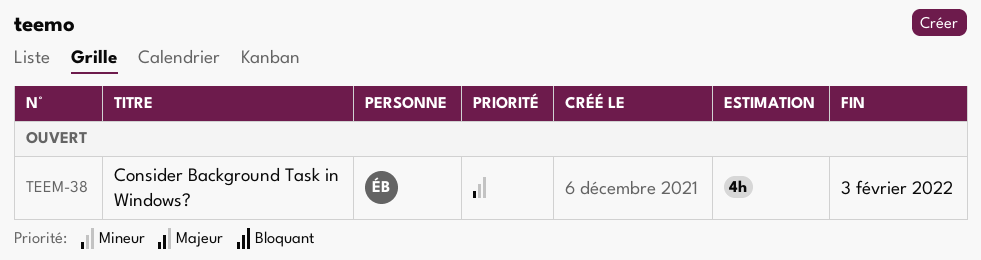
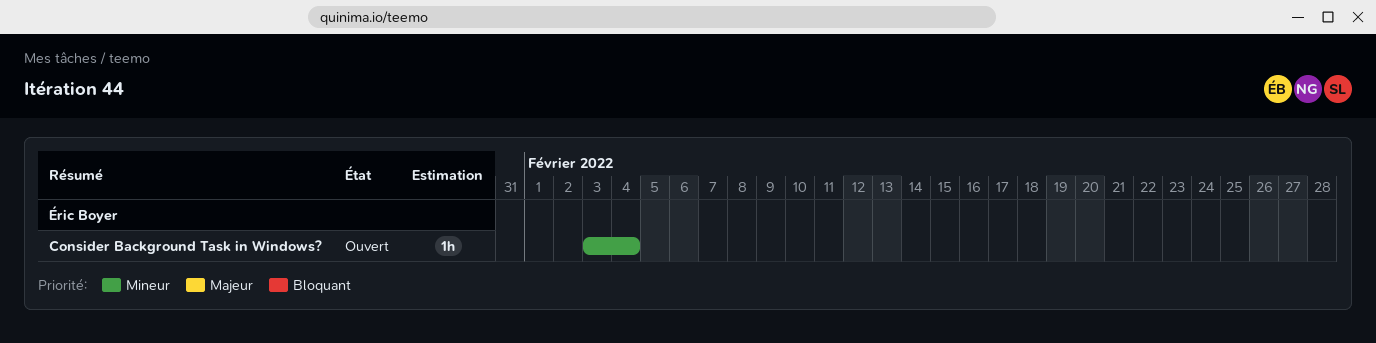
Consider Background Task in Windows?, estimate: 4h -> 1h
Consider Background Task in Windows?, due: Feb 3 -> Feb 4

